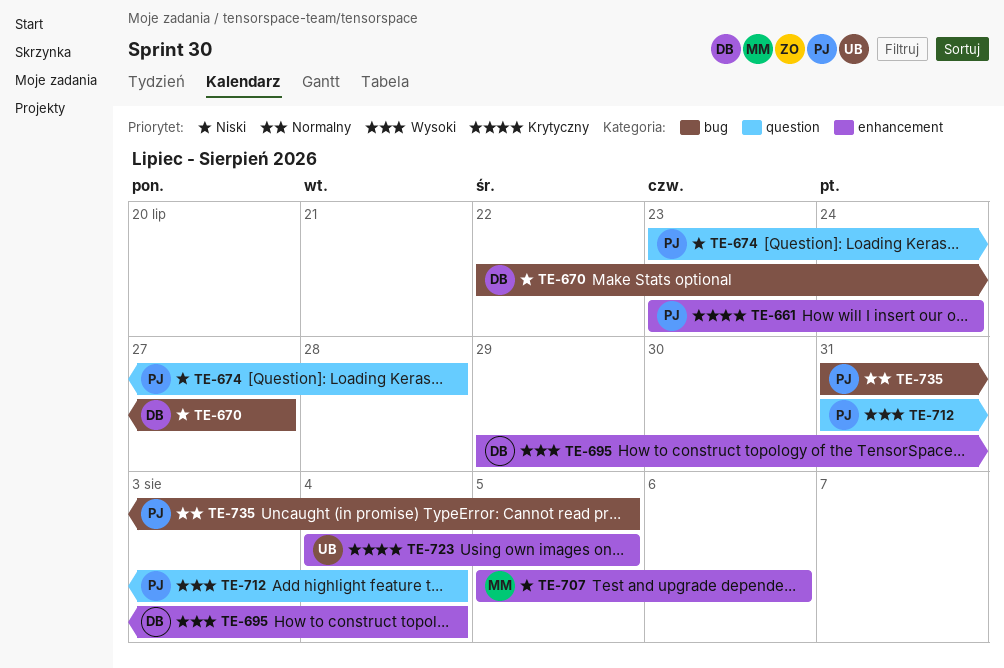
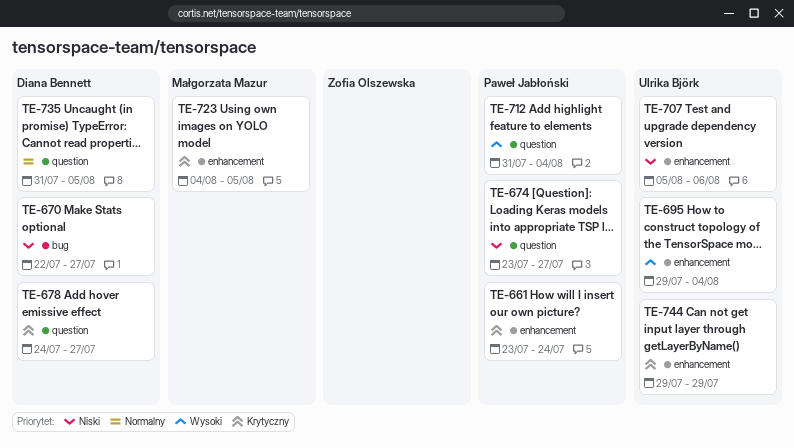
TE-674, due: Jul 28 -> Jul 27
TE-678: none -> present
TE-695, owner: Diana Bennett -> Ulrika Björk
TE-707, owner: Małgorzata Mazur -> Ulrika Björk
TE-723, owner: Ulrika Björk -> Małgorzata Mazur
TE-735, owner: Paweł Jabłoński -> Diana Bennett
TE-735, label: bug -> question
TE-744: none -> present

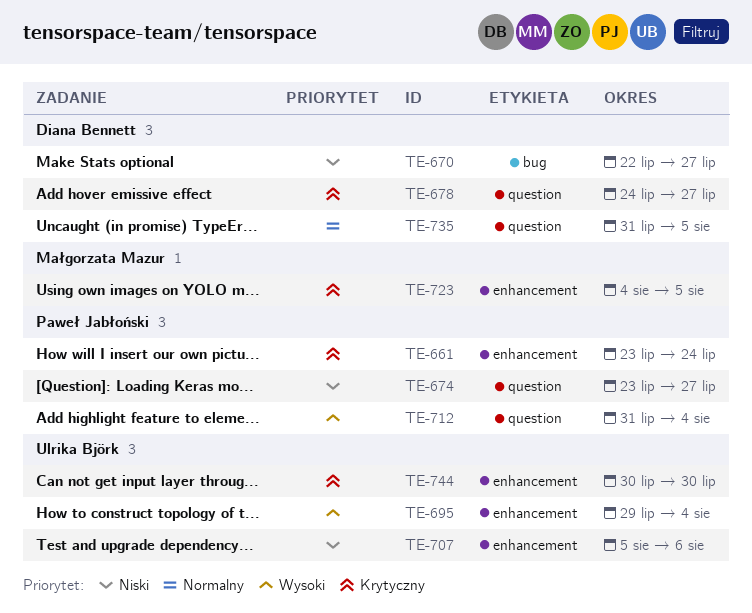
TE-744, start: Jul 29 -> Jul 30
TE-744, due: Jul 29 -> Jul 30

